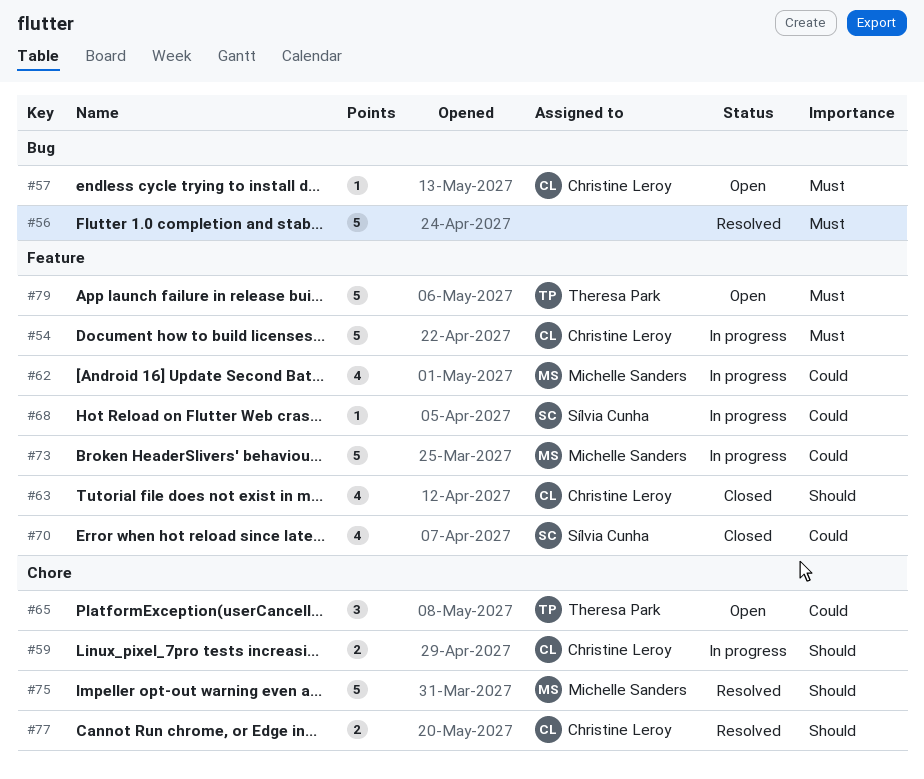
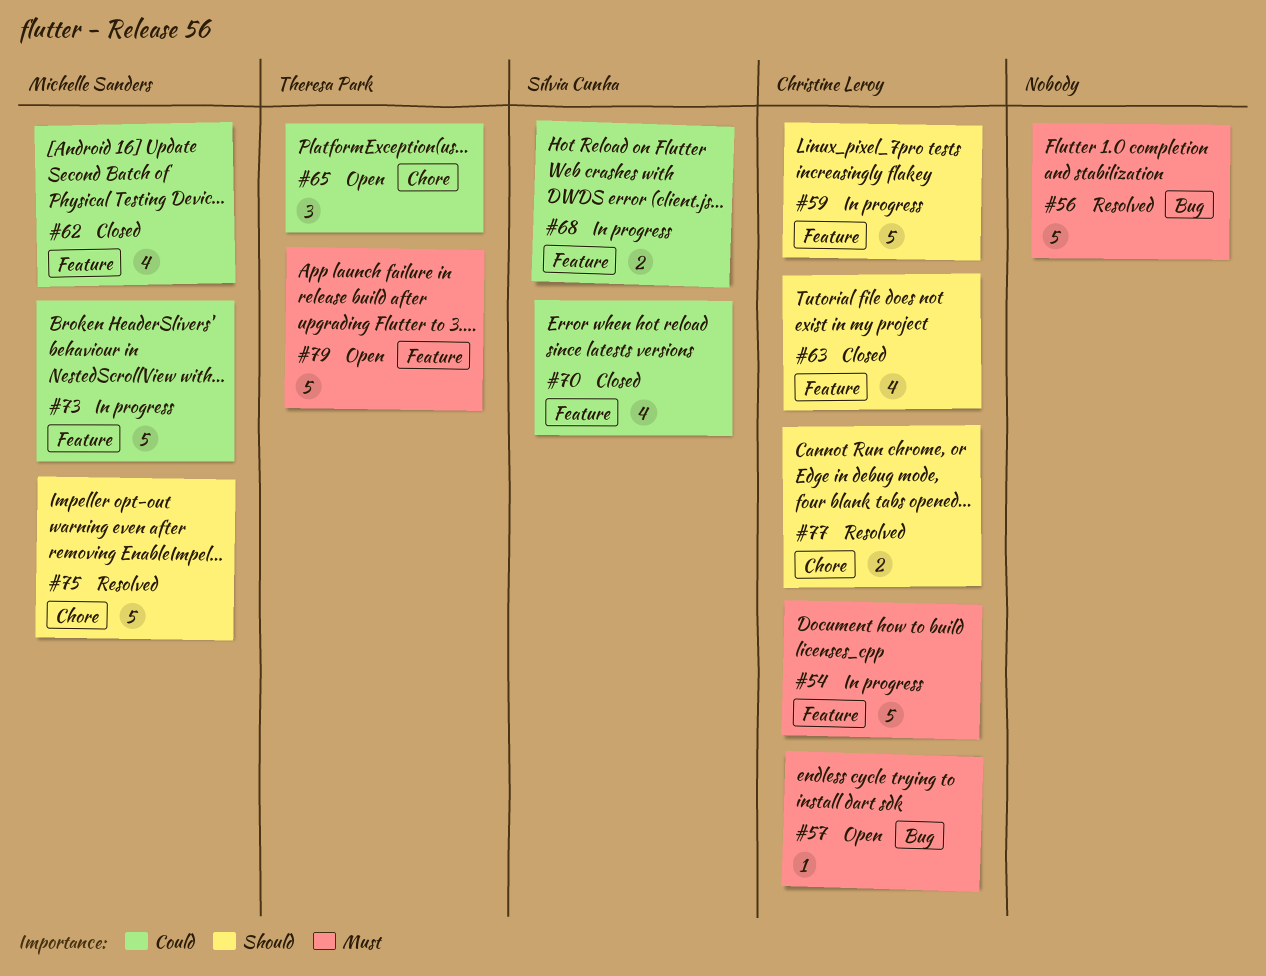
#59, label: Chore -> Feature
#59, estimate: 2 -> 5
#62, status: In progress -> Closed
#68, estimate: 1 -> 2

